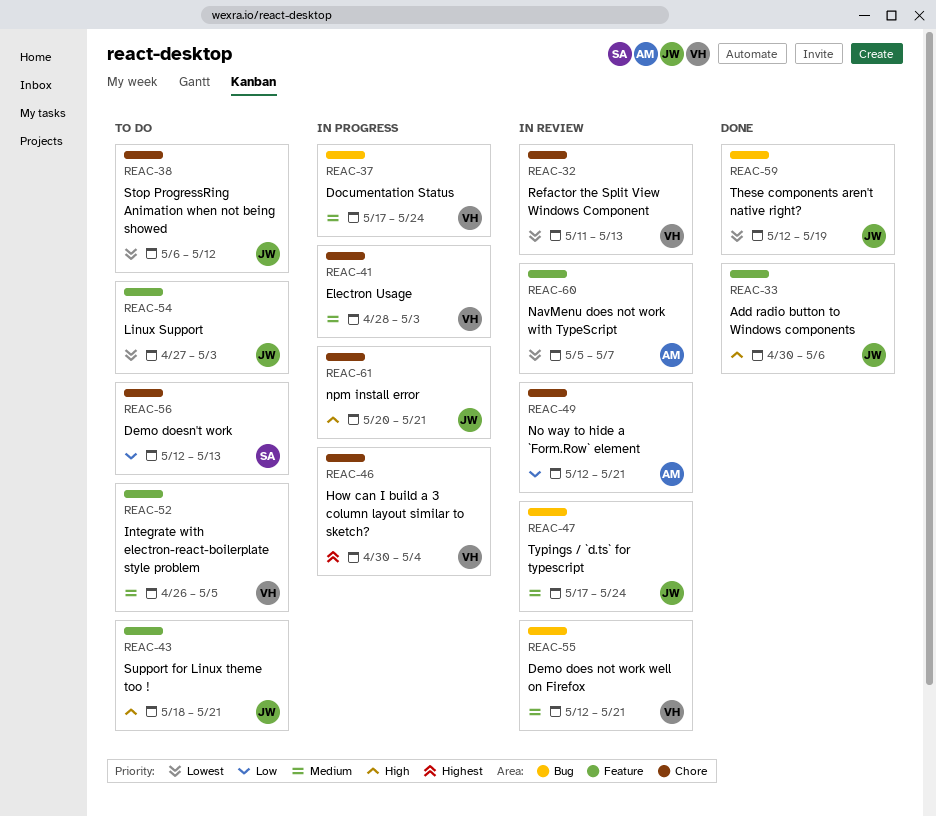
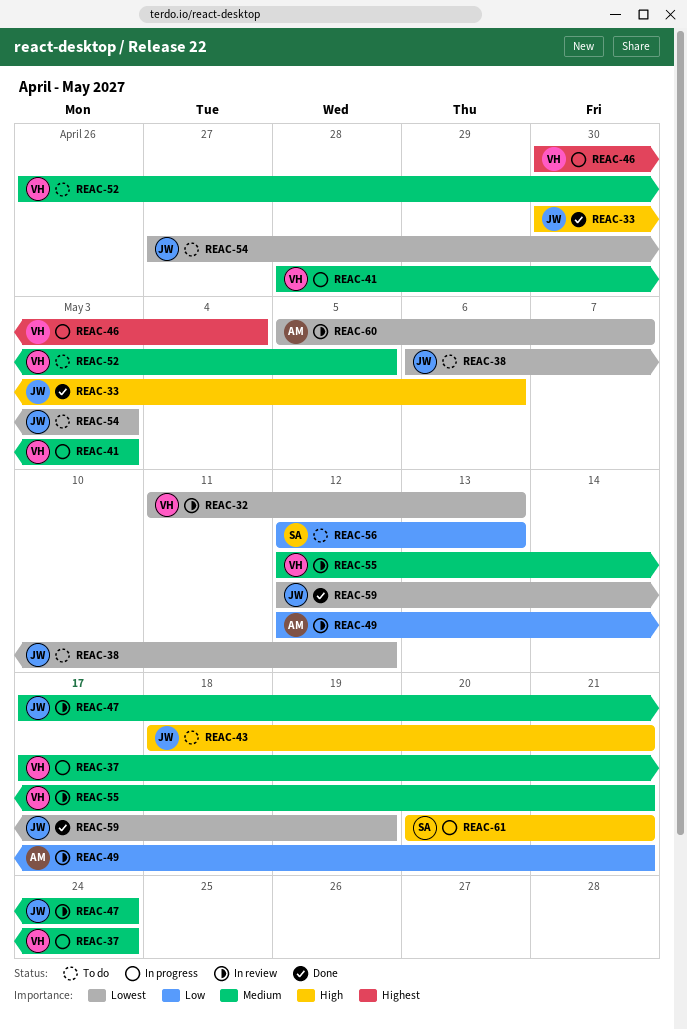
REAC-61, owner: JW -> SA

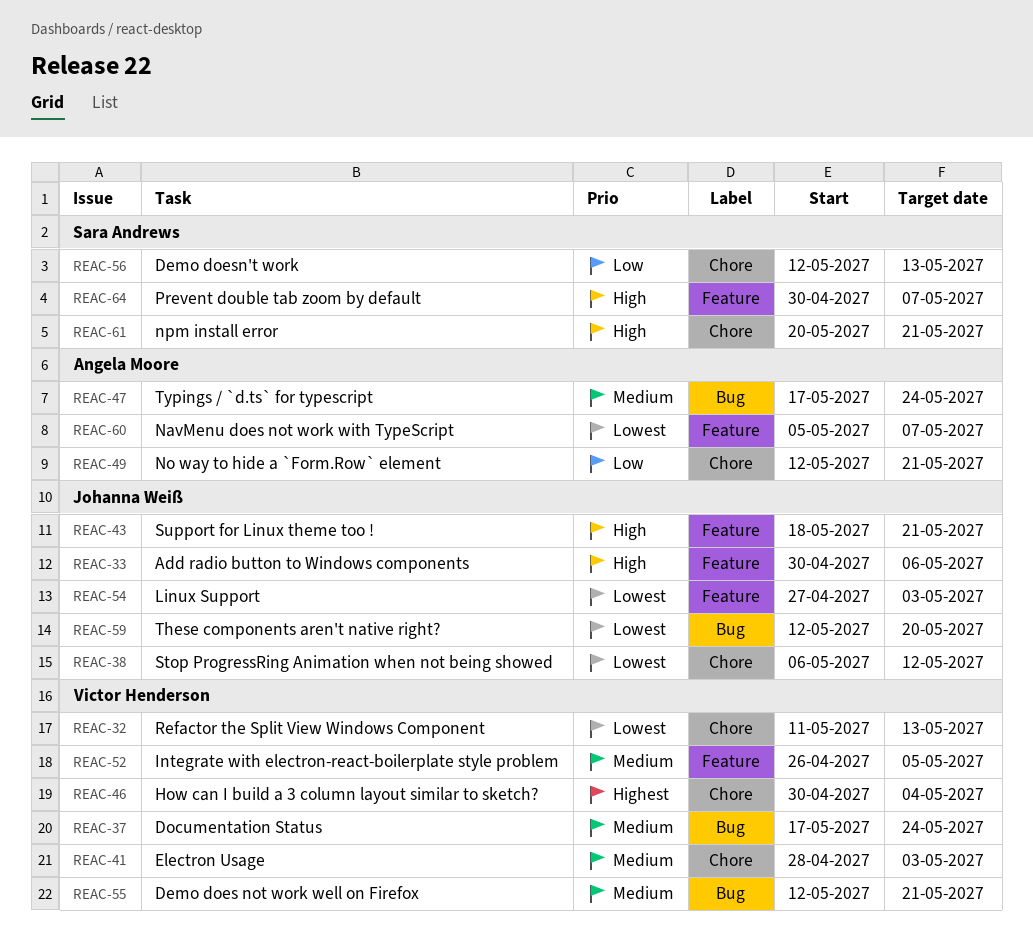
REAC-47, owner: Johanna Weiß -> Angela Moore
REAC-59, due: May 19 -> May 20
REAC-64: none -> present

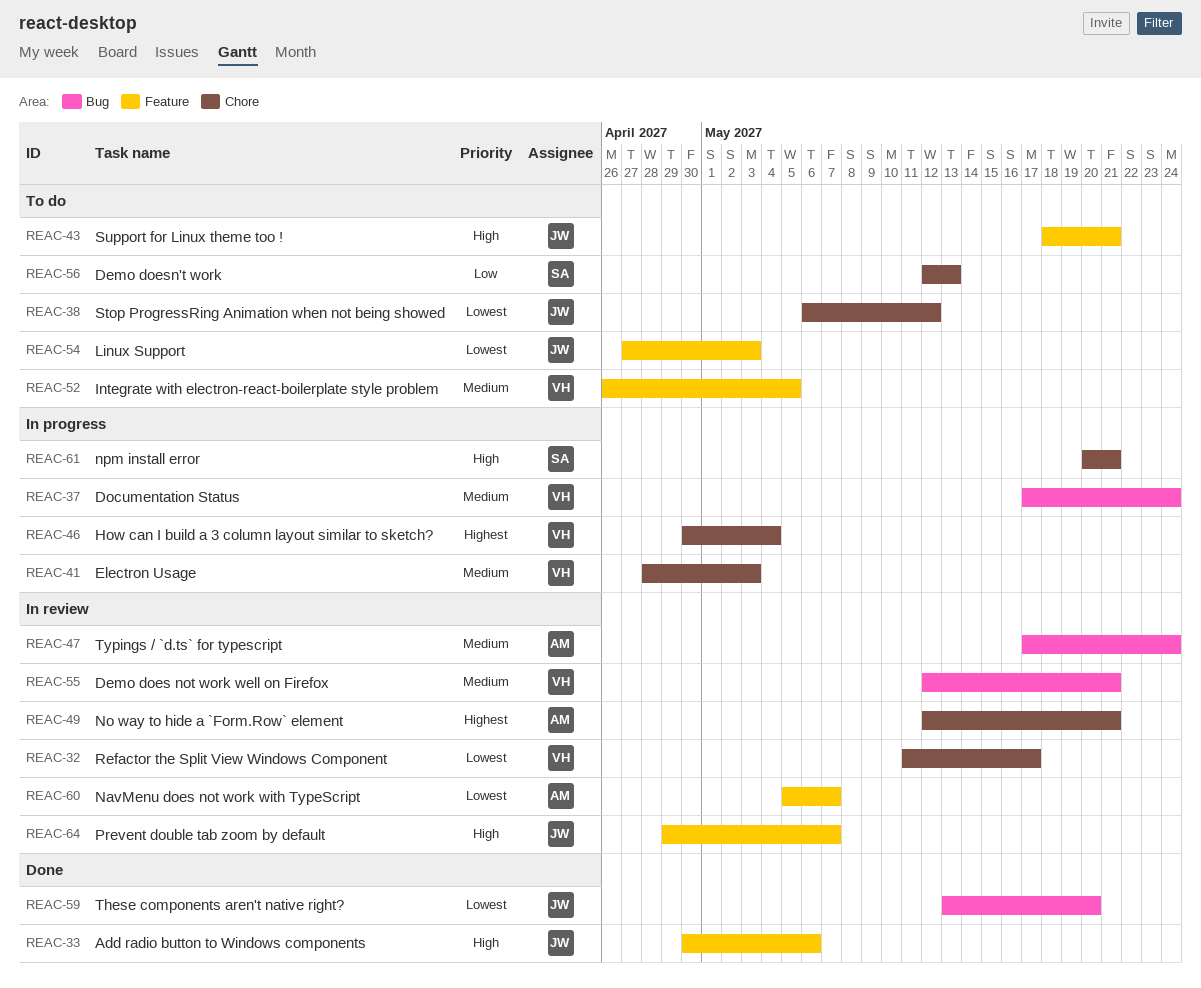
REAC-32, due: May 13 -> May 17
REAC-49, priority: Low -> Highest
REAC-59, start: May 12 -> May 13
REAC-64, owner: Sara Andrews -> Johanna Weiß
REAC-64, start: Apr 30 -> Apr 29

